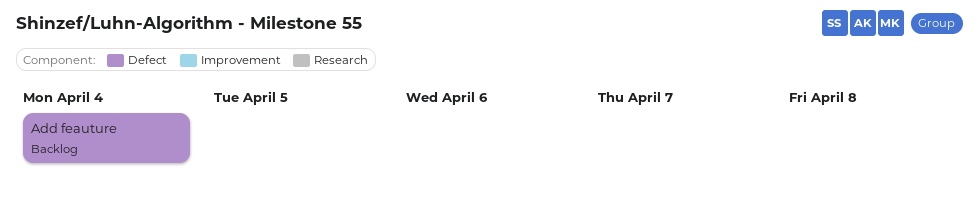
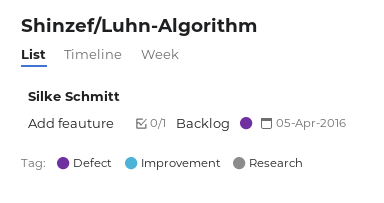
Add feauture, due: Apr 4 -> Apr 5

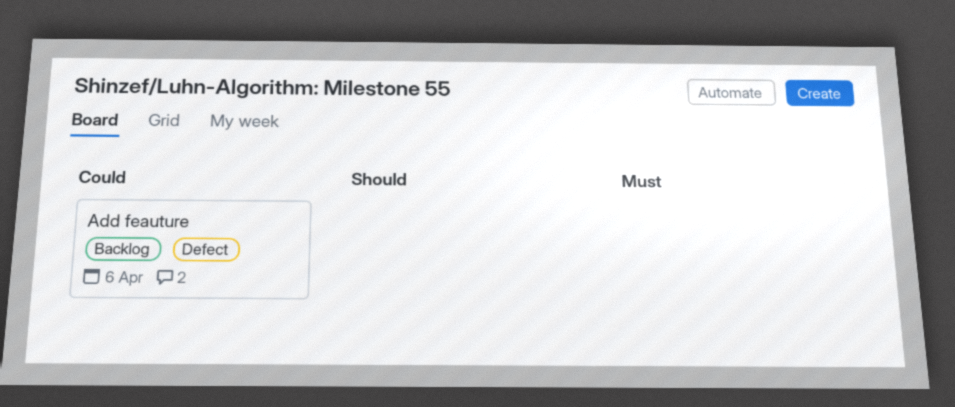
Add feauture, due: Apr 5 -> Apr 6

